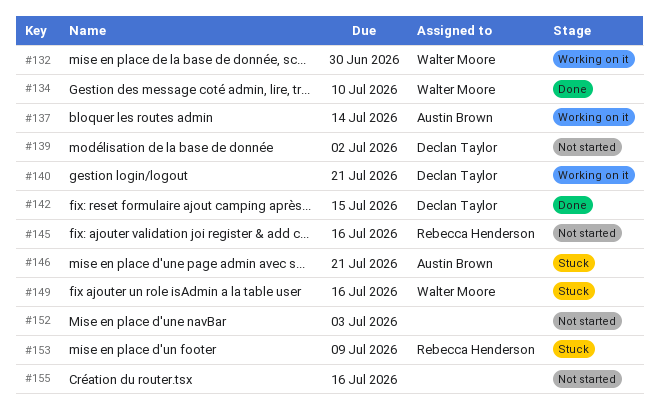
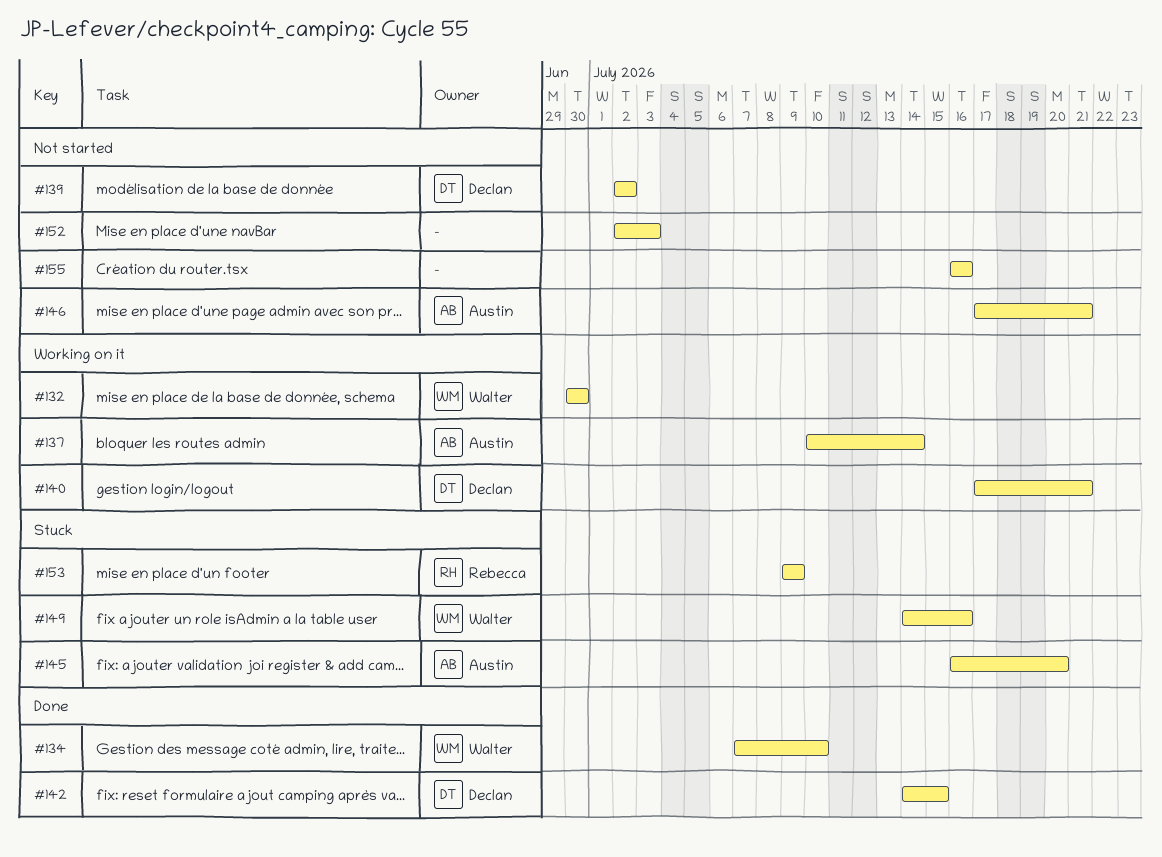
#145, status: Not started -> Stuck
#145, owner: Rebecca Henderson -> Austin Brown
#145, due: Jul 16 -> Jul 20
#146, status: Stuck -> Not started

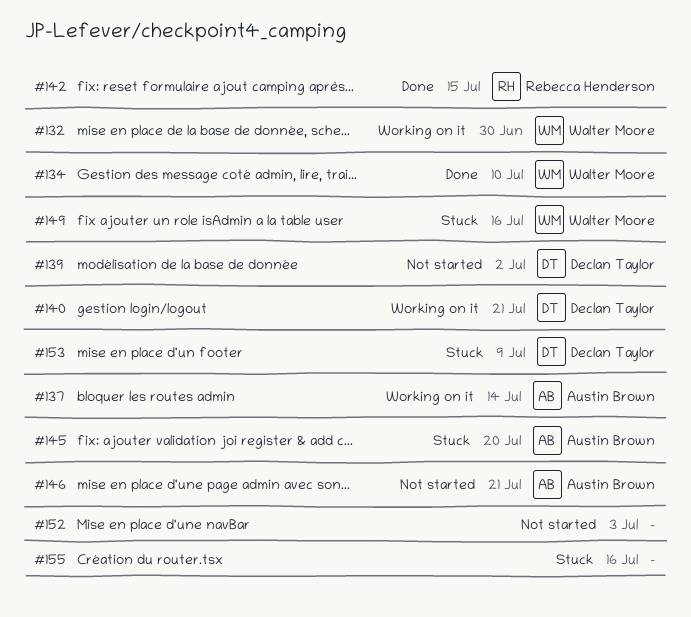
#142, owner: Declan Taylor -> Rebecca Henderson
#153, owner: Rebecca Henderson -> Declan Taylor
#155, status: Not started -> Stuck

